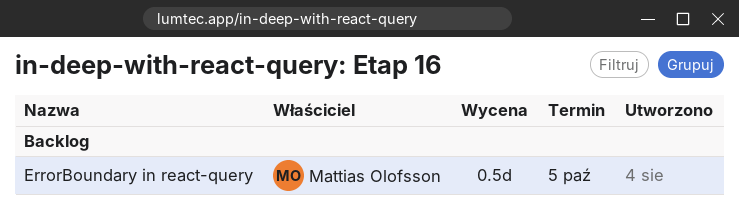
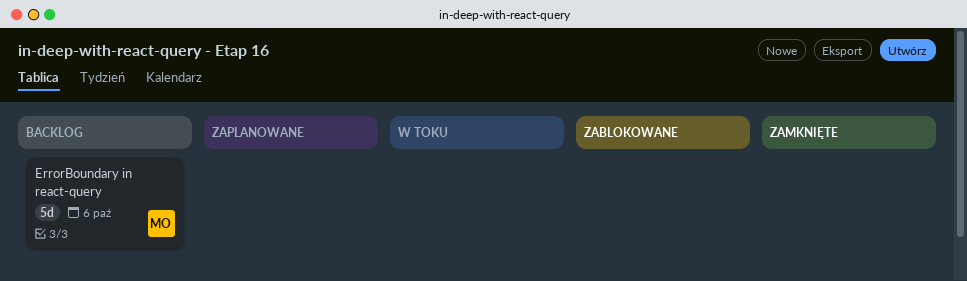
ErrorBoundary in react-query, estimate: 0.5d -> 5d
ErrorBoundary in react-query, due: Oct 5 -> Oct 6

